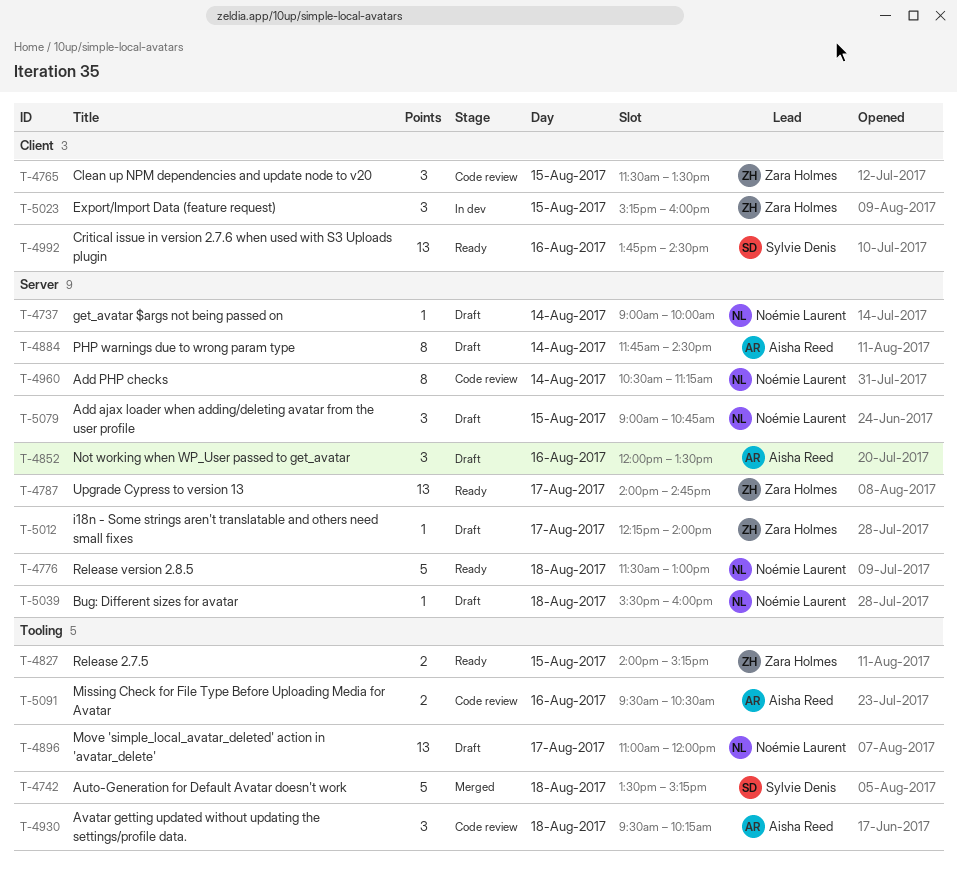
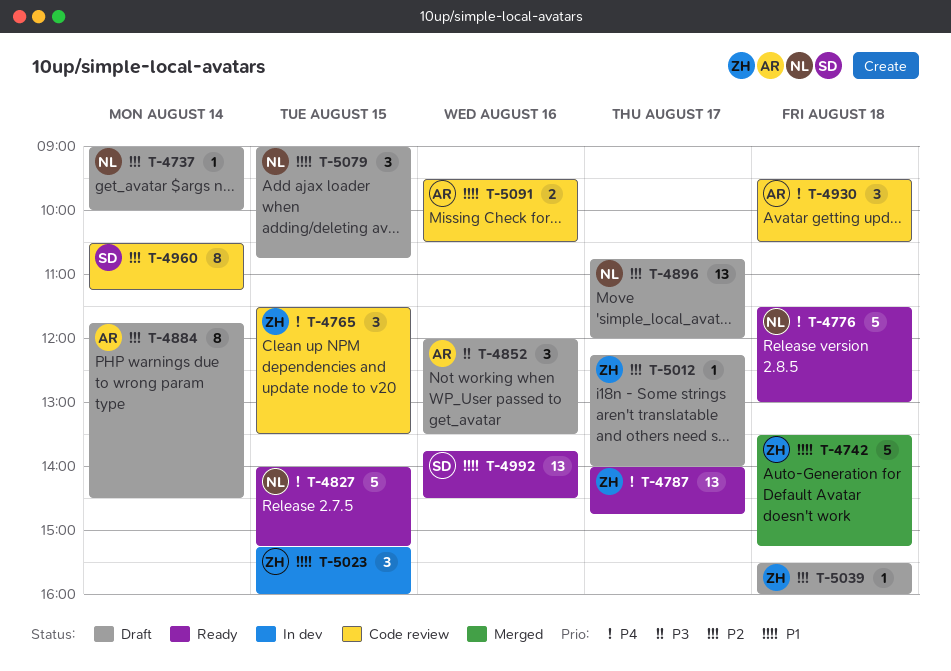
T-4742, owner: Sylvie Denis -> Zara Holmes
T-4827, owner: Zara Holmes -> Noémie Laurent
T-4827, estimate: 2 -> 5
T-4896, begins: 11:00 -> 10:45
T-4930, ends: 10:15 -> 10:30
T-4960, owner: Noémie Laurent -> Sylvie Denis
T-5039, owner: Noémie Laurent -> Zara Holmes

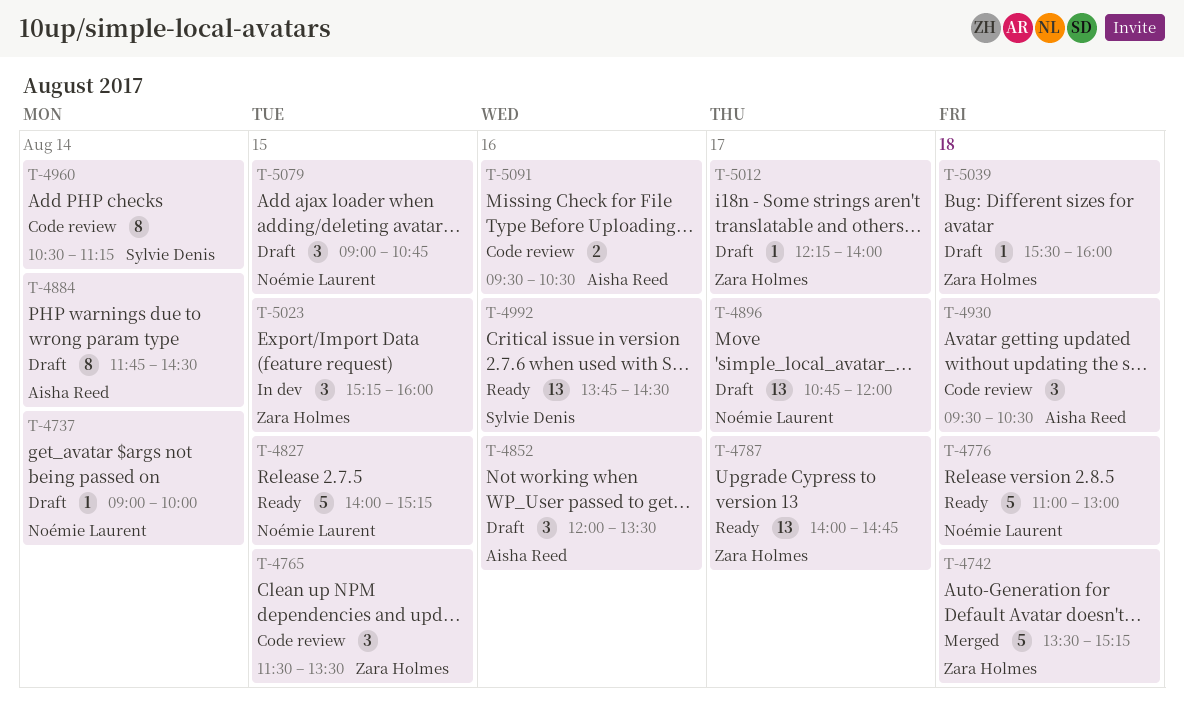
T-4776, begins: 11:30 -> 11:00

